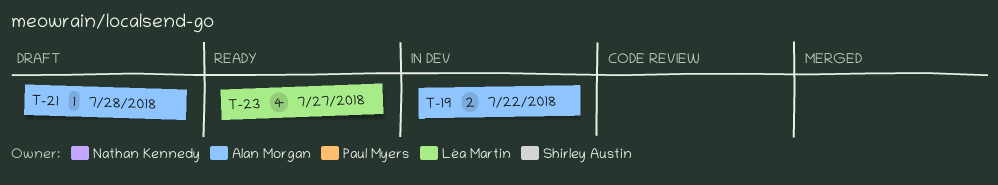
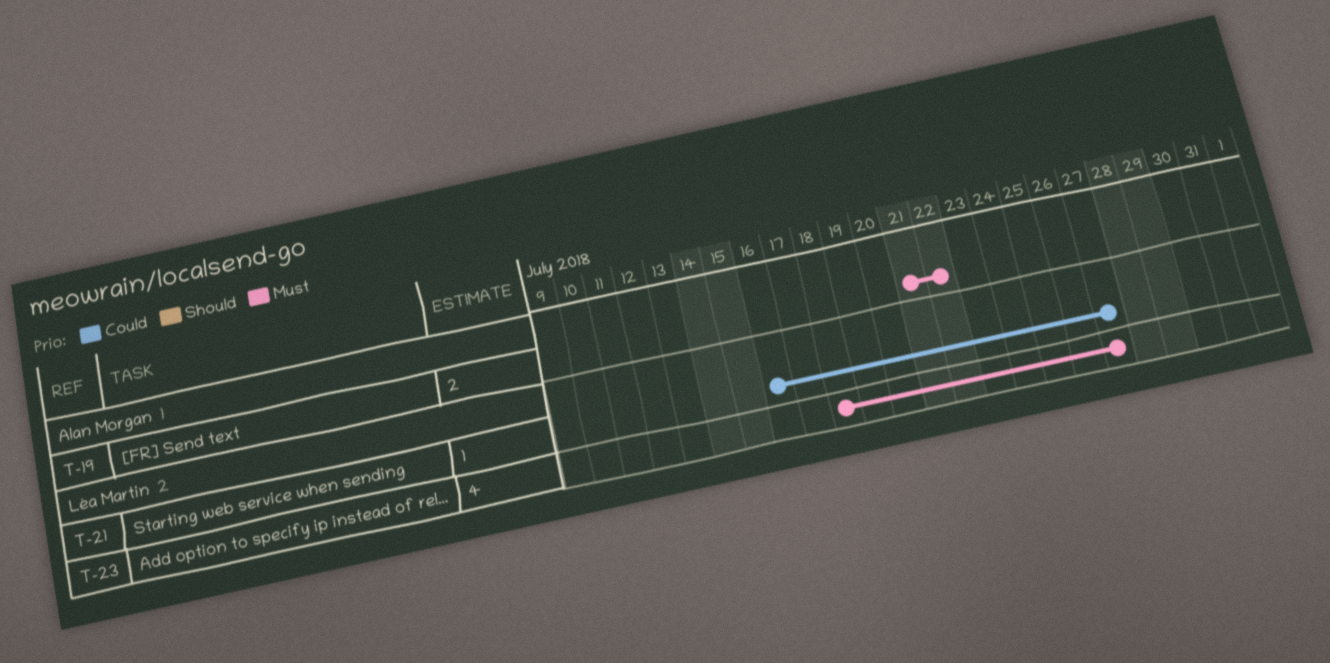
T-21, owner: Alan Morgan -> Léa Martin
T-21, due: Jul 28 -> Jul 27

